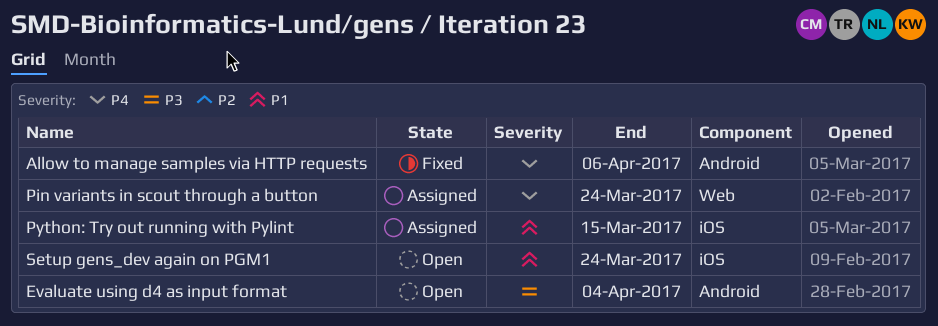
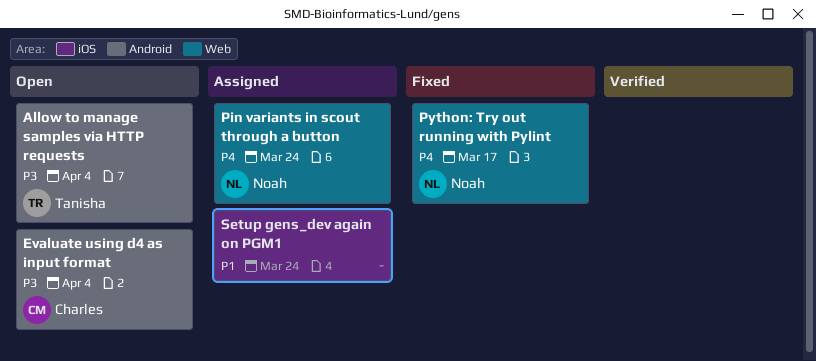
Allow to manage samples via HTTP requests, status: Fixed -> Open
Allow to manage samples via HTTP requests, priority: P4 -> P3
Allow to manage samples via HTTP requests, due: Apr 6 -> Apr 4
Python: Try out running with Pylint, status: Assigned -> Fixed
Python: Try out running with Pylint, priority: P1 -> P4
Python: Try out running with Pylint, label: iOS -> Web
Python: Try out running with Pylint, due: Mar 15 -> Mar 17
Setup gens_dev again on PGM1, status: Open -> Assigned

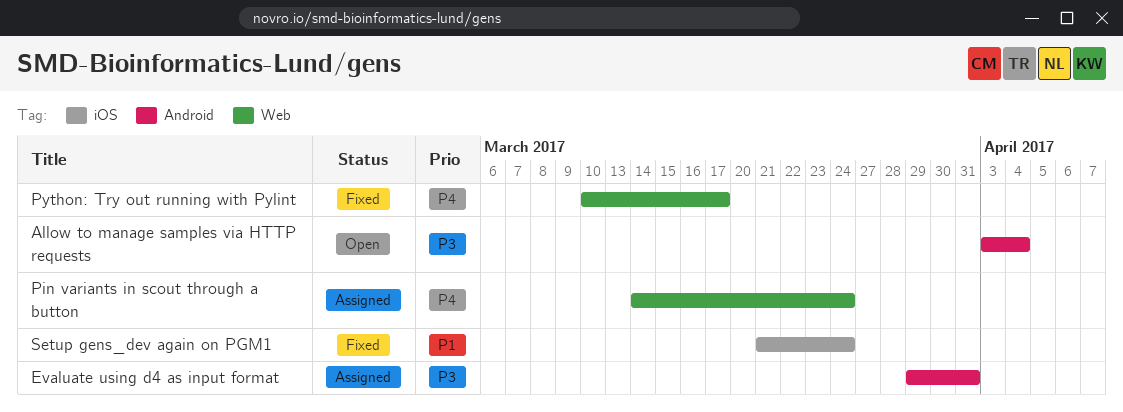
Evaluate using d4 as input format, status: Open -> Assigned
Evaluate using d4 as input format, due: Apr 4 -> Mar 31
Setup gens_dev again on PGM1, status: Assigned -> Fixed

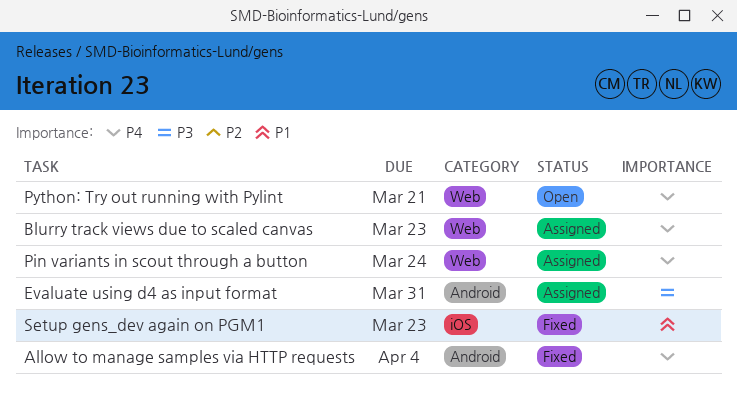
Allow to manage samples via HTTP requests, status: Open -> Fixed
Allow to manage samples via HTTP requests, priority: P3 -> P4
Blurry track views due to scaled canvas: none -> present
Python: Try out running with Pylint, status: Fixed -> Open
Python: Try out running with Pylint, due: Mar 17 -> Mar 21
Setup gens_dev again on PGM1, due: Mar 24 -> Mar 23

